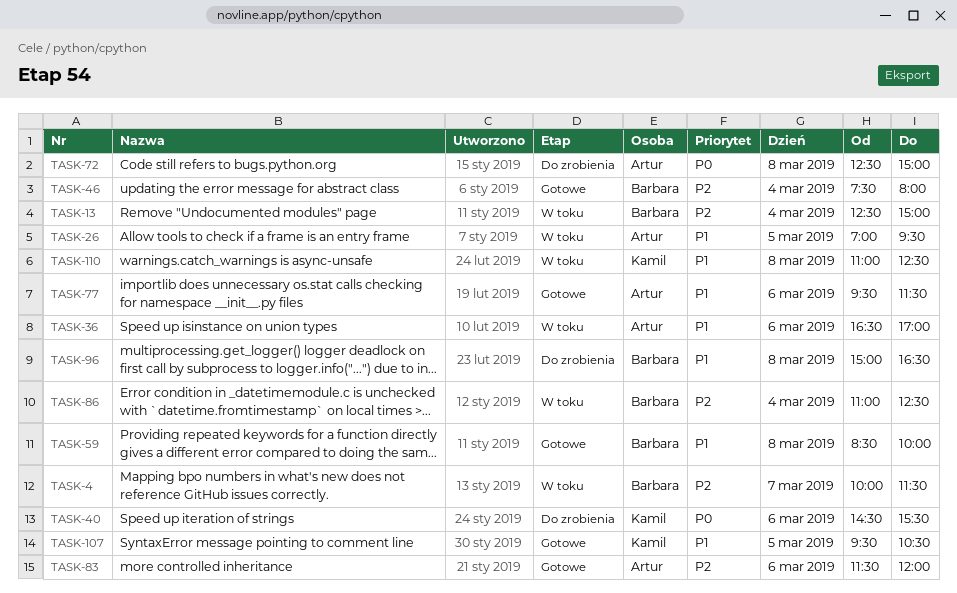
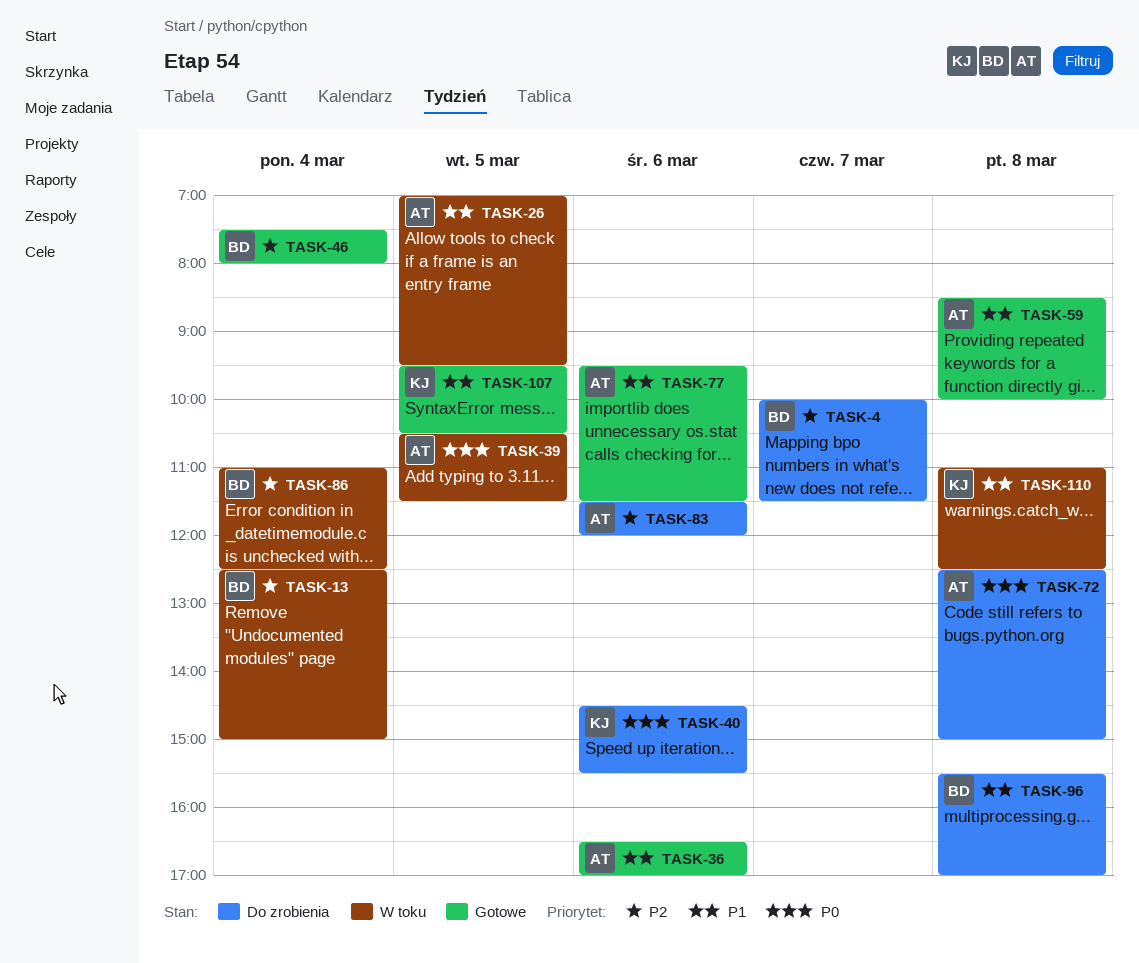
TASK-4, status: W toku -> Do zrobienia
TASK-36, status: W toku -> Gotowe
TASK-39: none -> present
TASK-59, owner: Barbara -> Artur
TASK-83, status: Gotowe -> Do zrobienia
TASK-96, begins: 15:00 -> 15:30
TASK-96, ends: 16:30 -> 17:00

